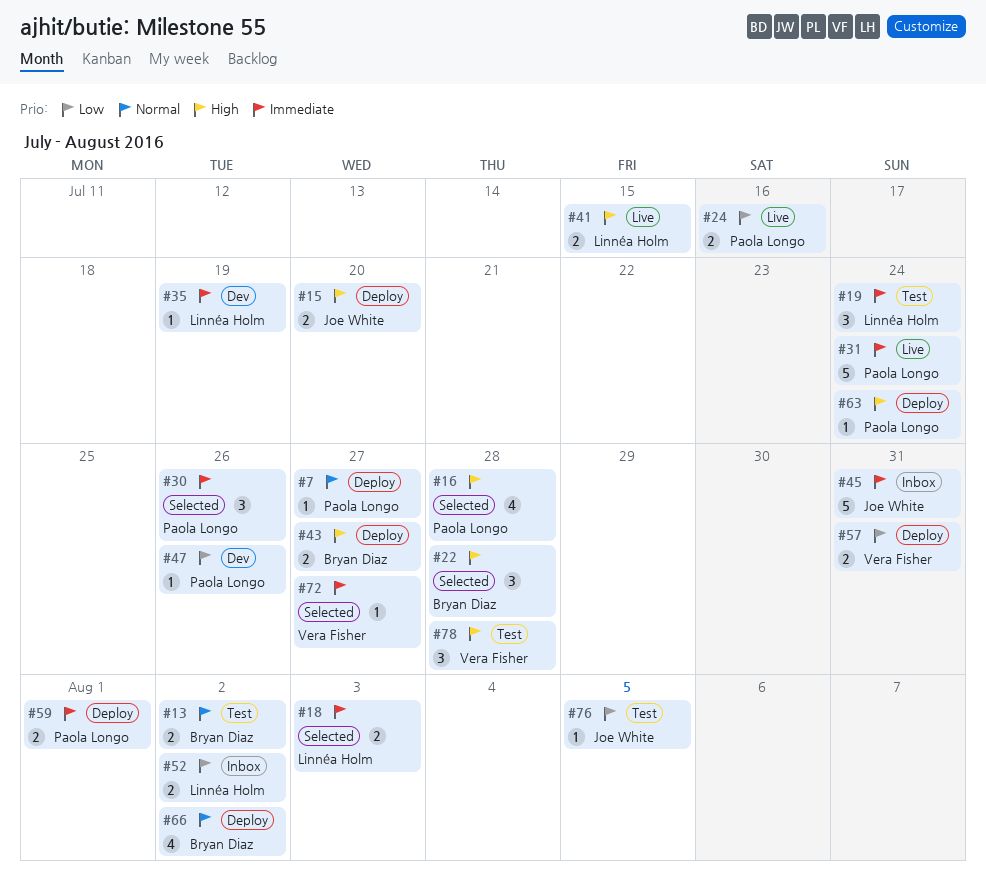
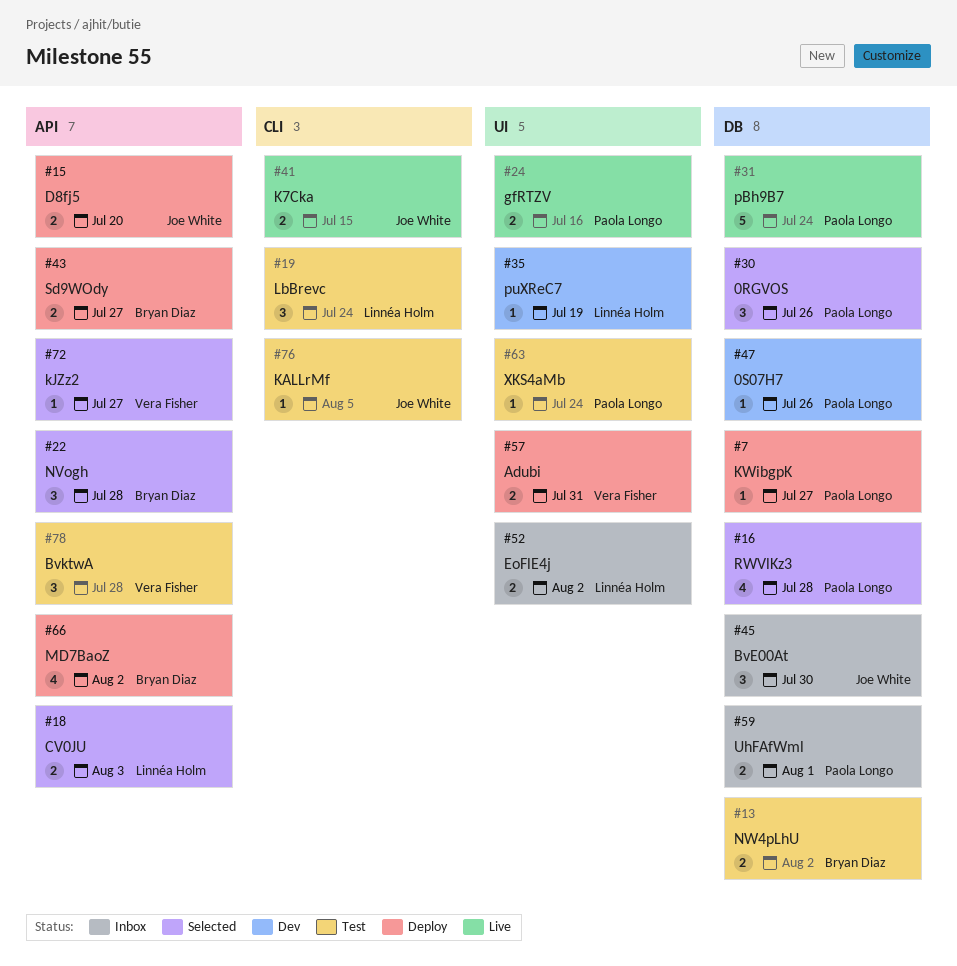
#41, owner: Linnéa Holm -> Joe White
#45, estimate: 5 -> 3
#45, due: Jul 31 -> Jul 30
#59, status: Deploy -> Inbox
#63, status: Deploy -> Test

